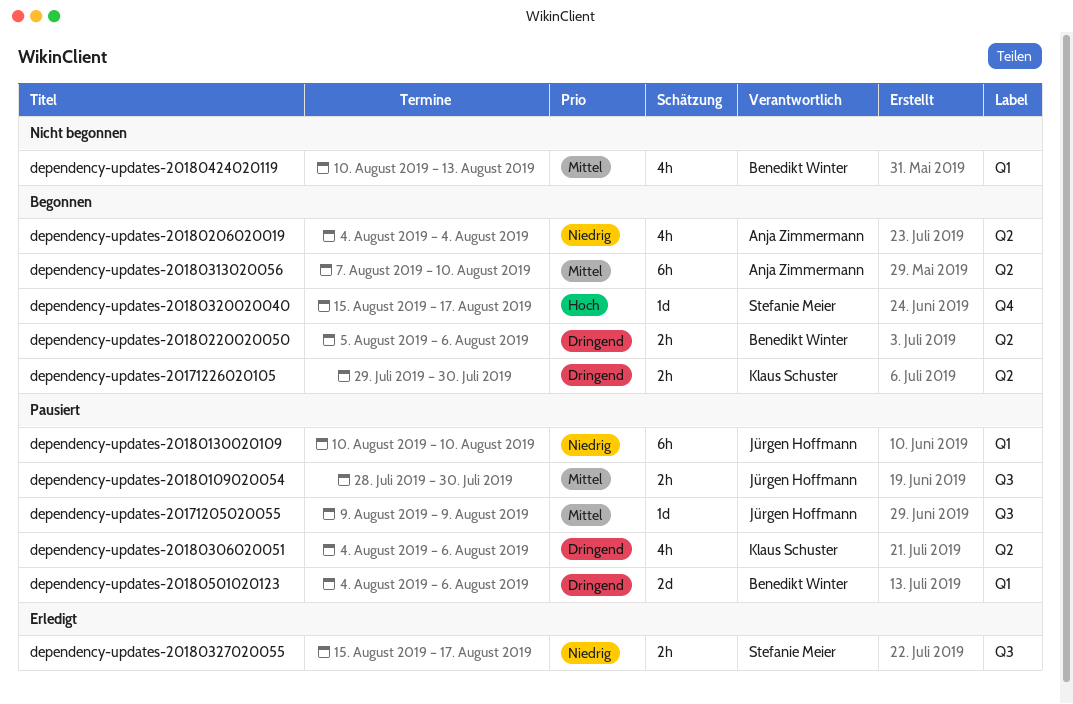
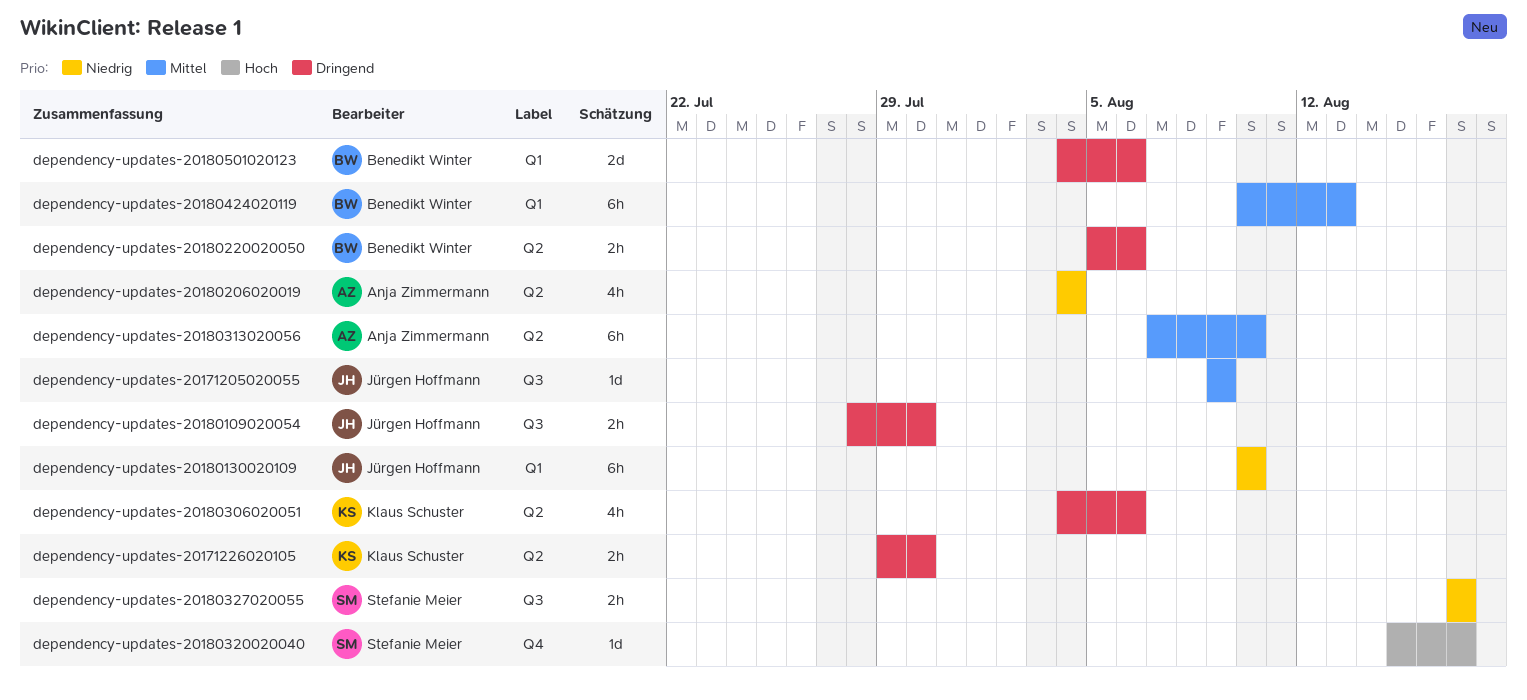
dependency-updates-20180109020054, priority: Mittel -> Dringend
dependency-updates-20180327020055, start: Aug 15 -> Aug 17
dependency-updates-20180424020119, estimate: 4h -> 6h

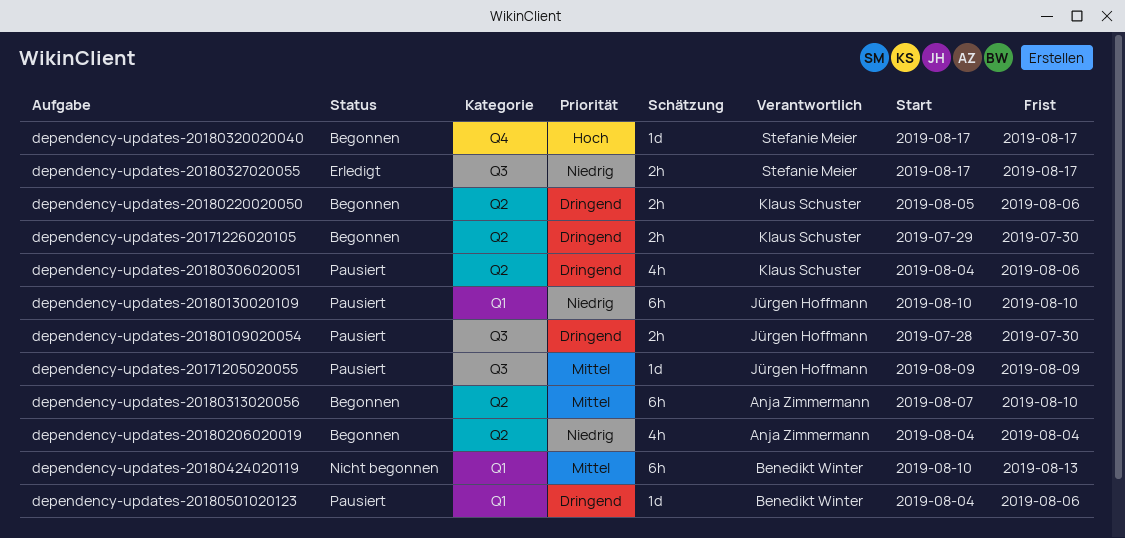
dependency-updates-20180220020050, owner: Benedikt Winter -> Klaus Schuster
dependency-updates-20180320020040, start: Aug 15 -> Aug 17
dependency-updates-20180501020123, estimate: 2d -> 1d

